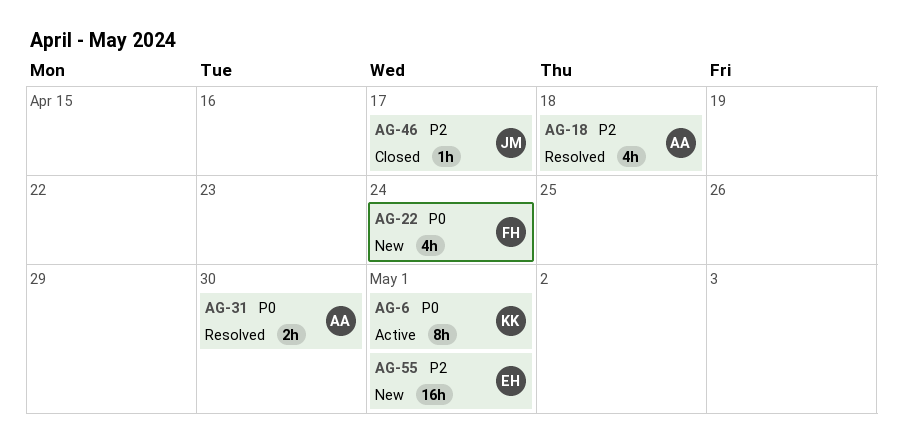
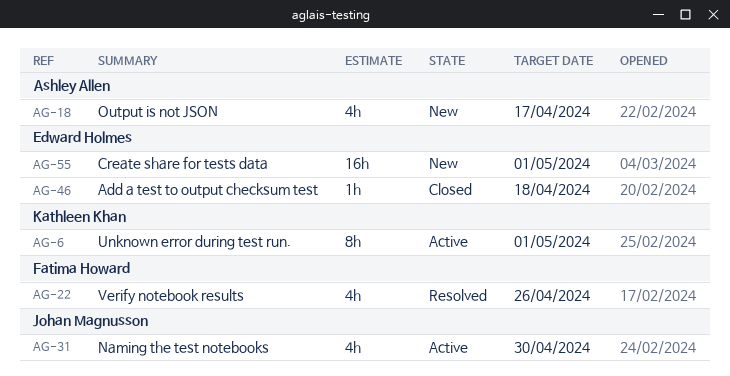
AG-18, status: Resolved -> New
AG-18, due: Apr 18 -> Apr 17
AG-22, status: New -> Resolved
AG-22, due: Apr 24 -> Apr 26
AG-31, status: Resolved -> Active
AG-31, owner: Ashley Allen -> Johan Magnusson
AG-31, estimate: 2h -> 4h
AG-46, owner: Johan Magnusson -> Edward Holmes
AG-46, due: Apr 17 -> Apr 18

